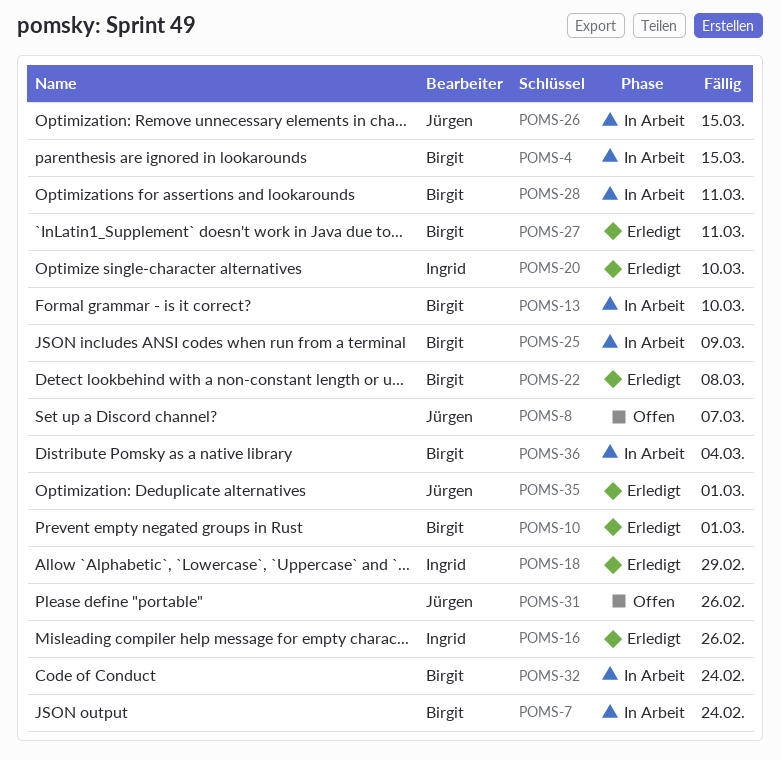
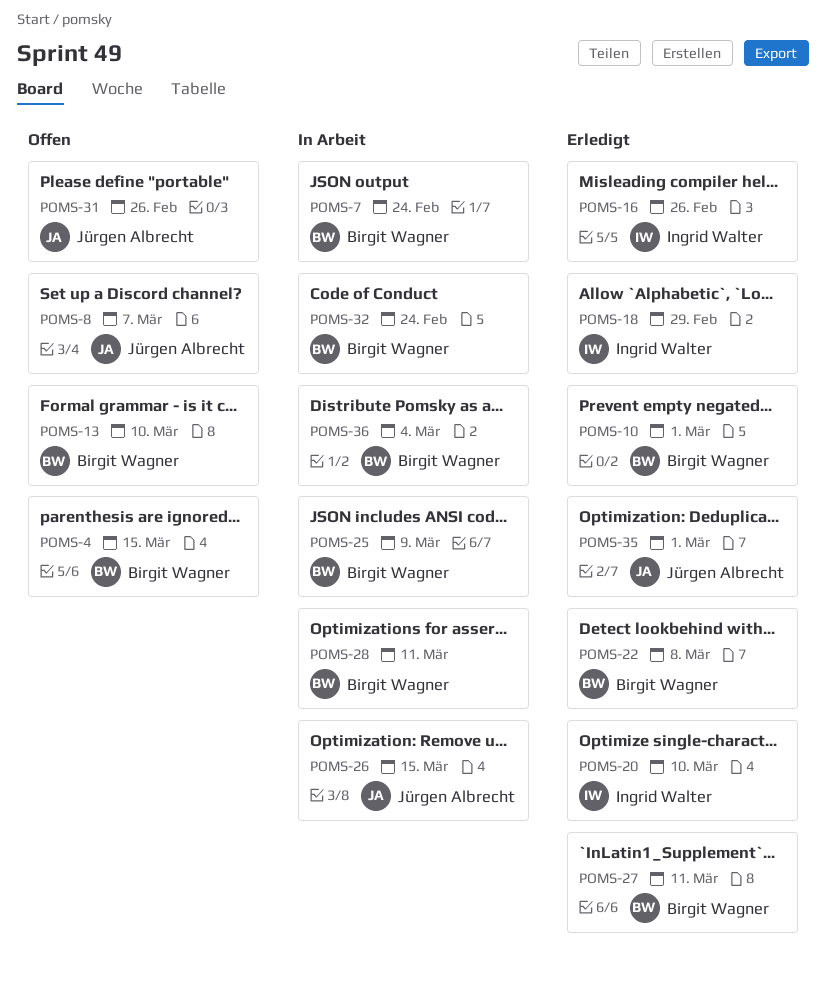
POMS-4, status: In Arbeit -> Offen
POMS-13, status: In Arbeit -> Offen

